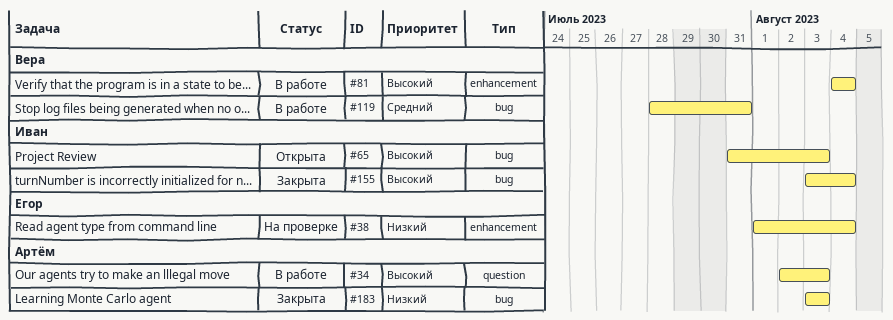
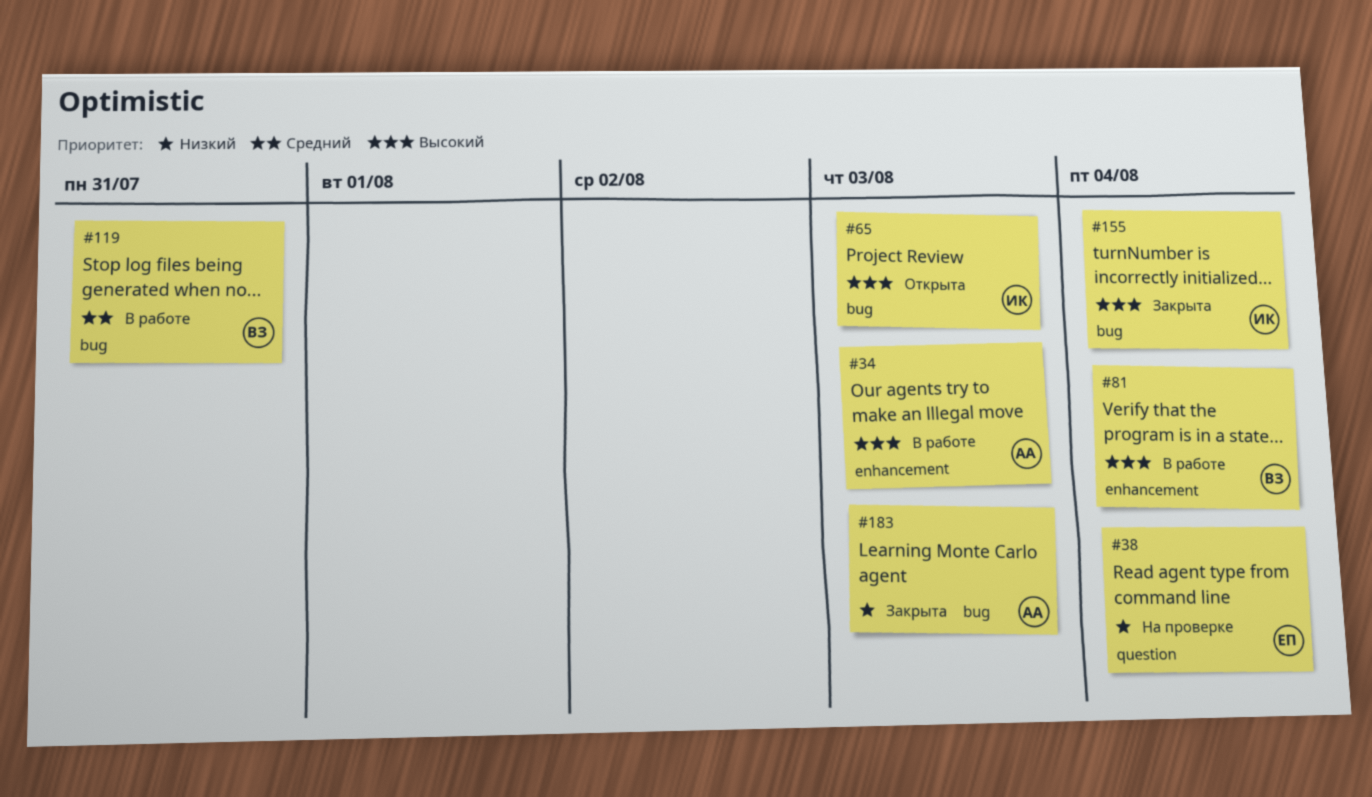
#34, label: question -> enhancement
#38, label: enhancement -> question

